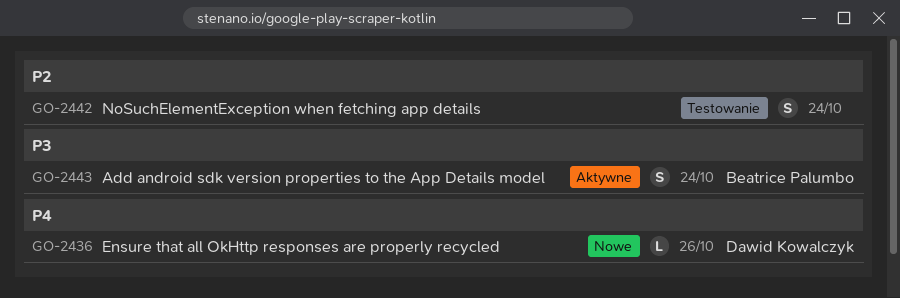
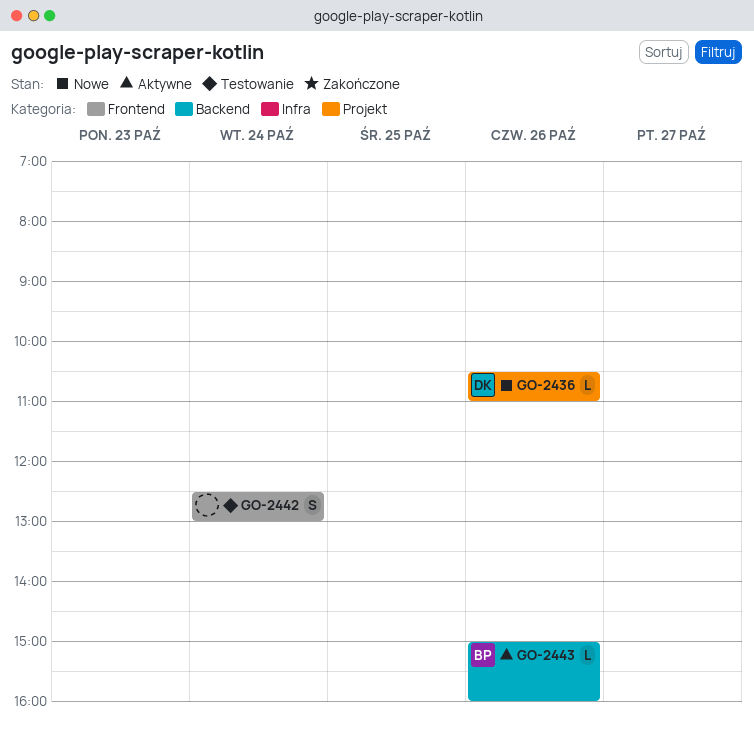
GO-2443, estimate: S -> L
GO-2443, day: Oct 24 -> Oct 26

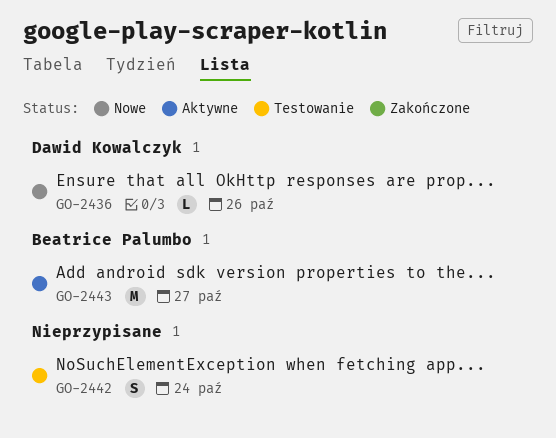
GO-2443, estimate: L -> M
GO-2443, day: Oct 26 -> Oct 27

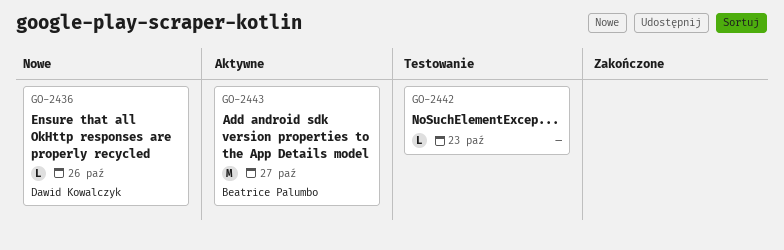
GO-2442, estimate: S -> L
GO-2442, day: Oct 24 -> Oct 23

